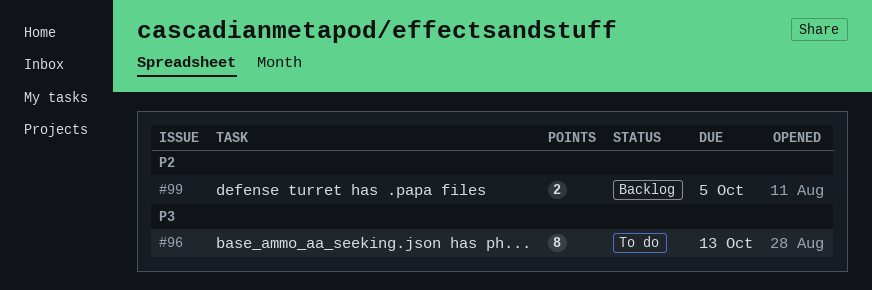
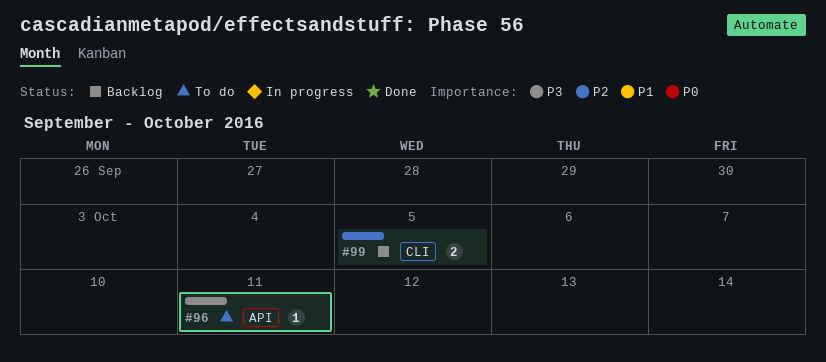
#96, estimate: 8 -> 1
#96, due: Oct 13 -> Oct 11

